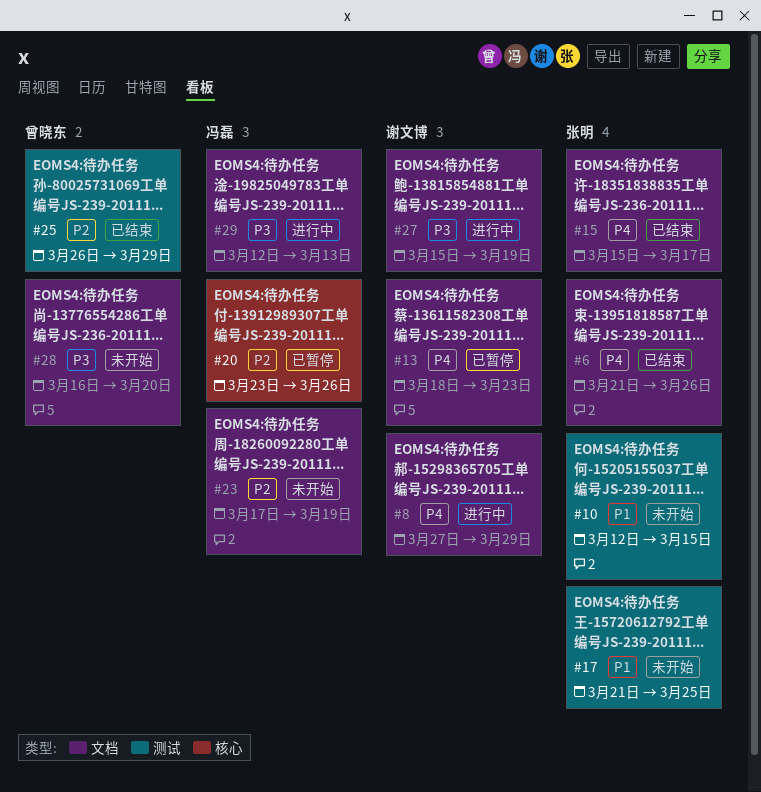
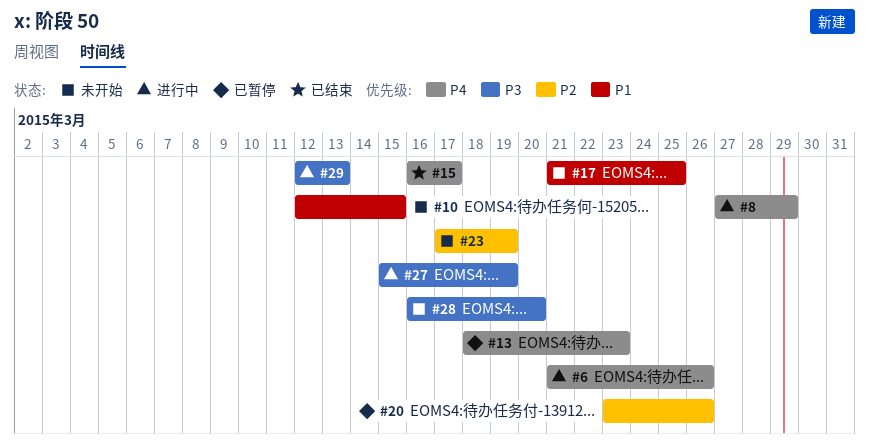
#6, status: 已结束 -> 进行中
#15, start: Mar 15 -> Mar 16
#25: present -> none

